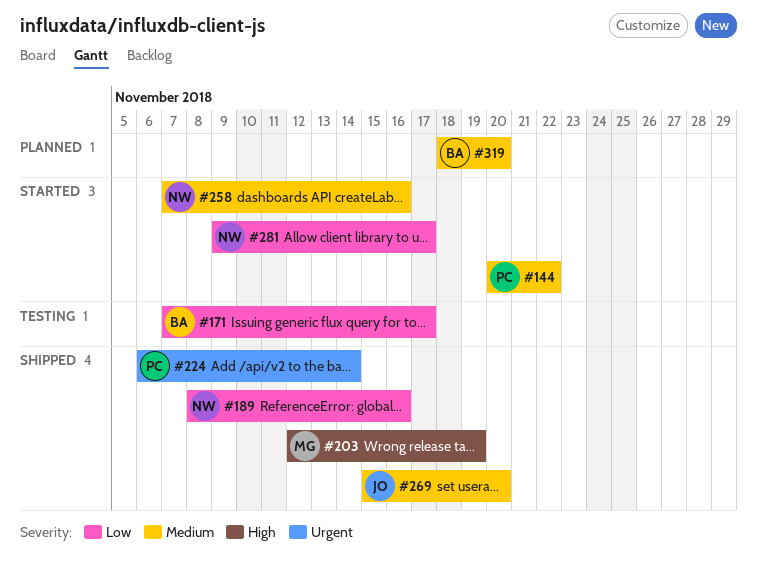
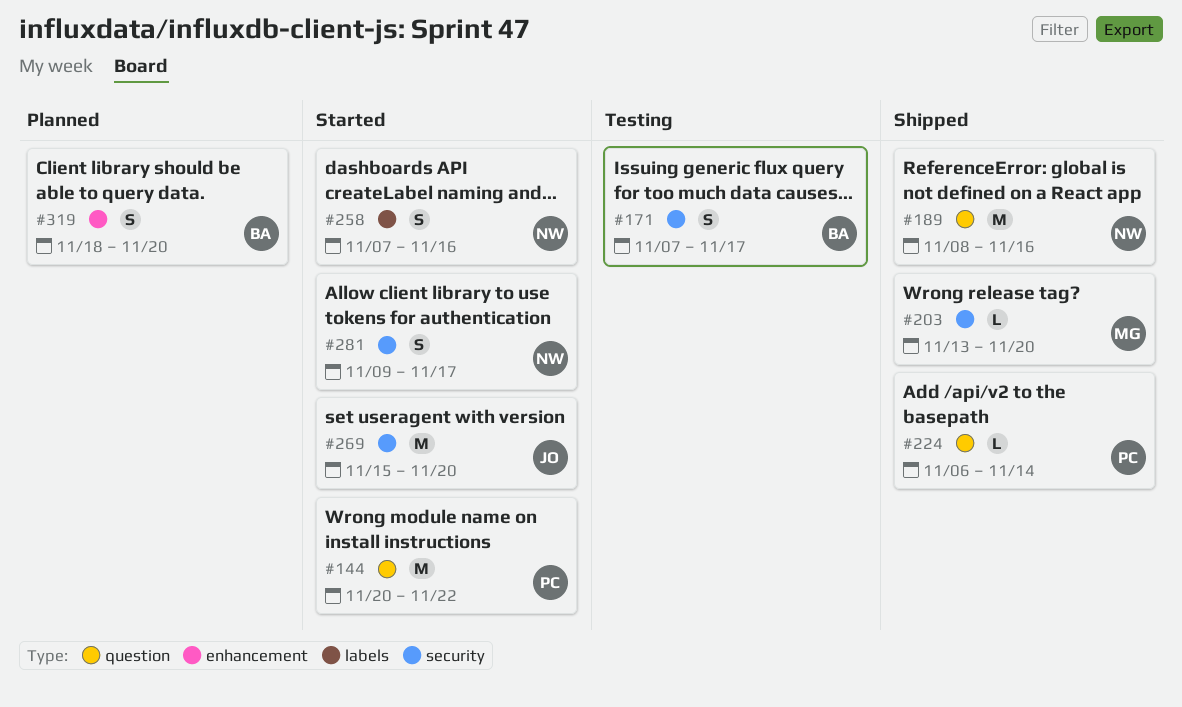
#203, start: Nov 12 -> Nov 13
#203, due: Nov 19 -> Nov 20
#269, status: Shipped -> Started

